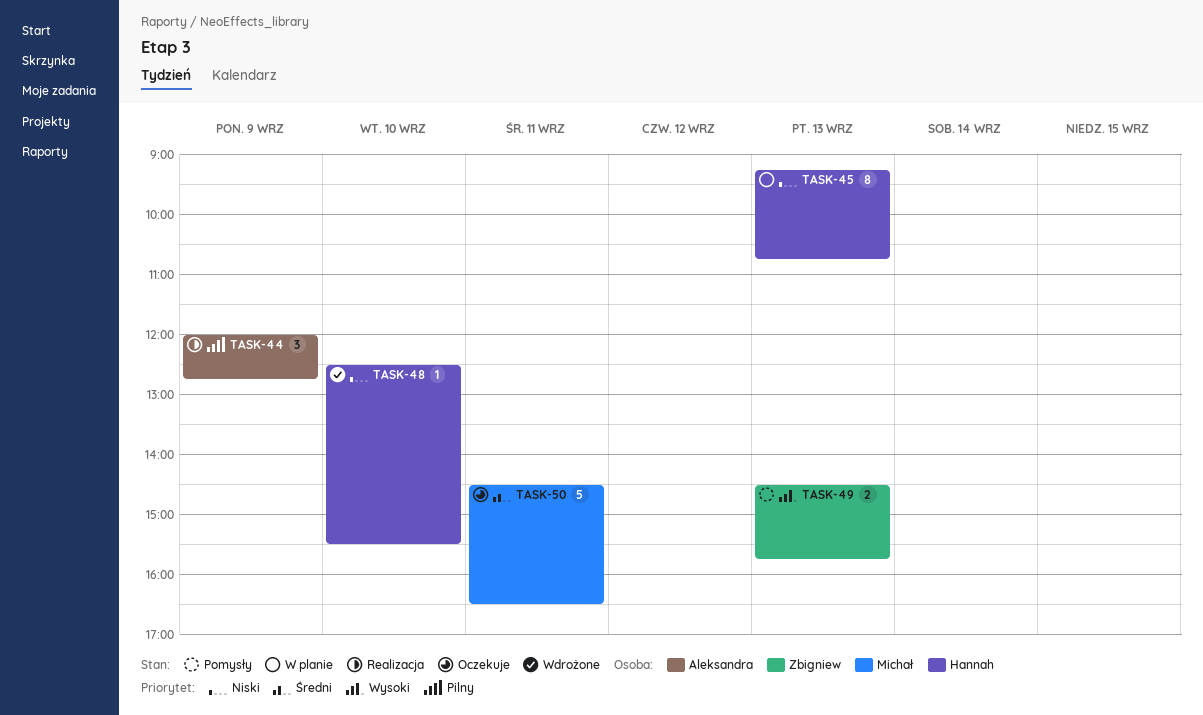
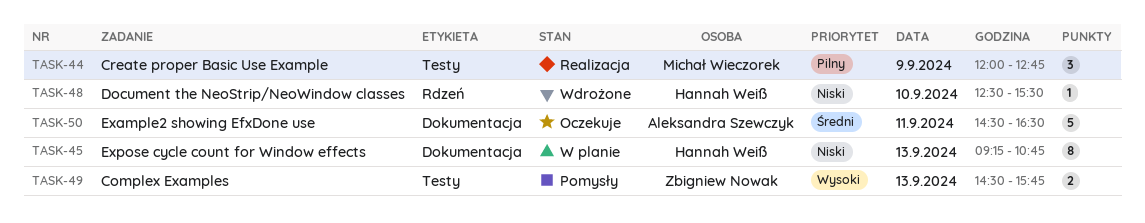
TASK-44, owner: Aleksandra Szewczyk -> Michał Wieczorek
TASK-50, owner: Michał Wieczorek -> Aleksandra Szewczyk

